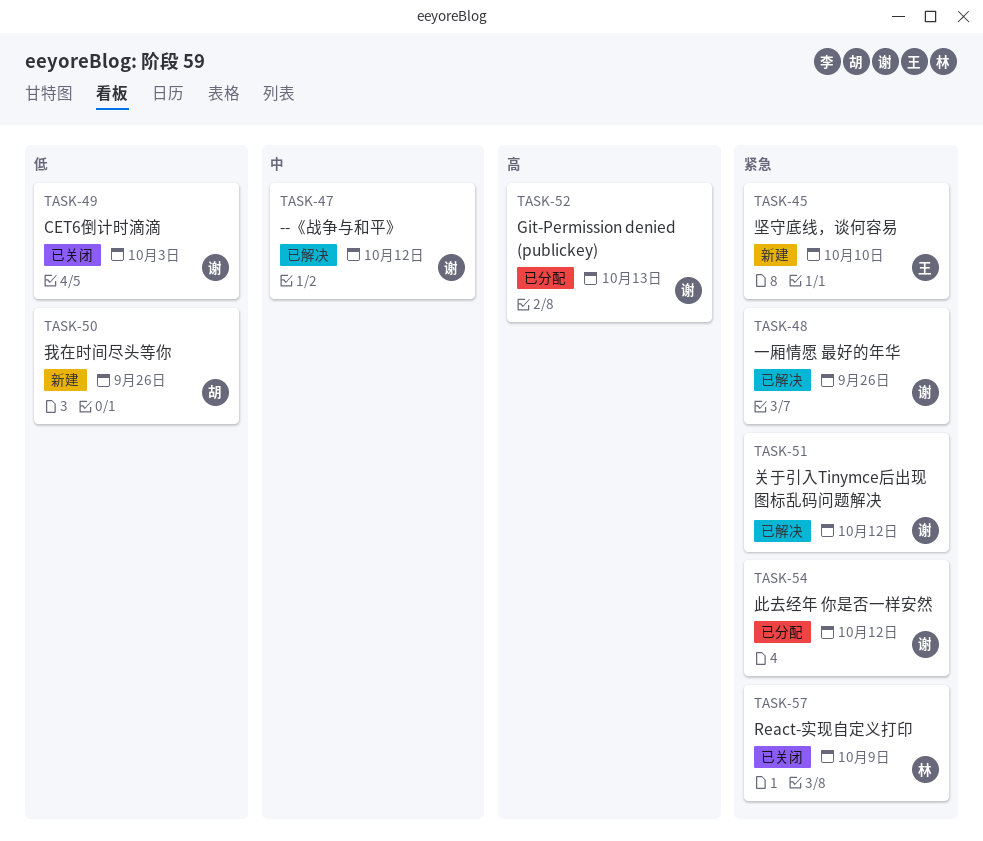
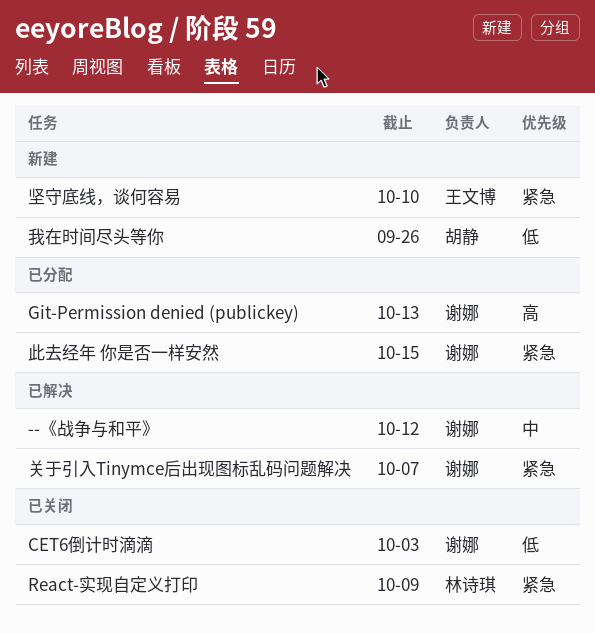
一厢情愿 最好的年华: present -> none
关于引入Tinymce后出现图标乱码问题解决, due: Oct 12 -> Oct 7
此去经年 你是否一样安然, due: Oct 12 -> Oct 15

